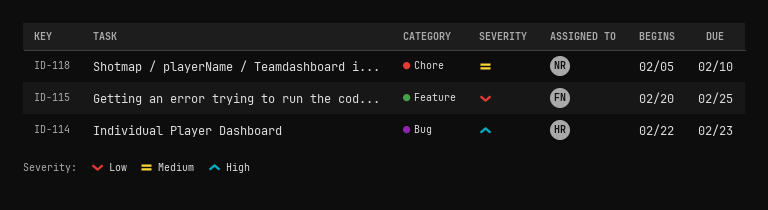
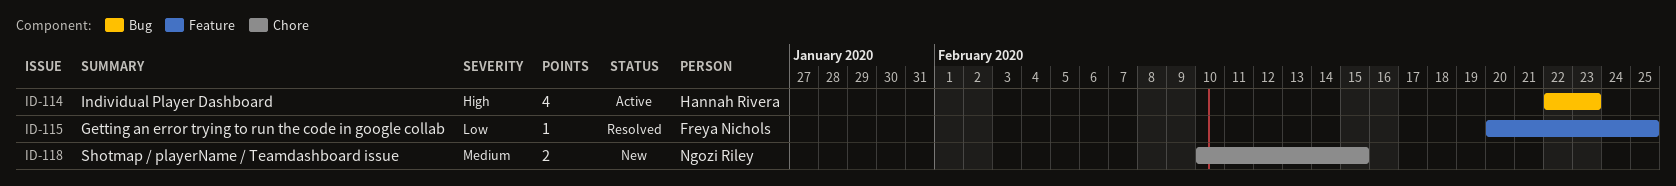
ID-118, start: Feb 5 -> Feb 10
ID-118, due: Feb 10 -> Feb 15

